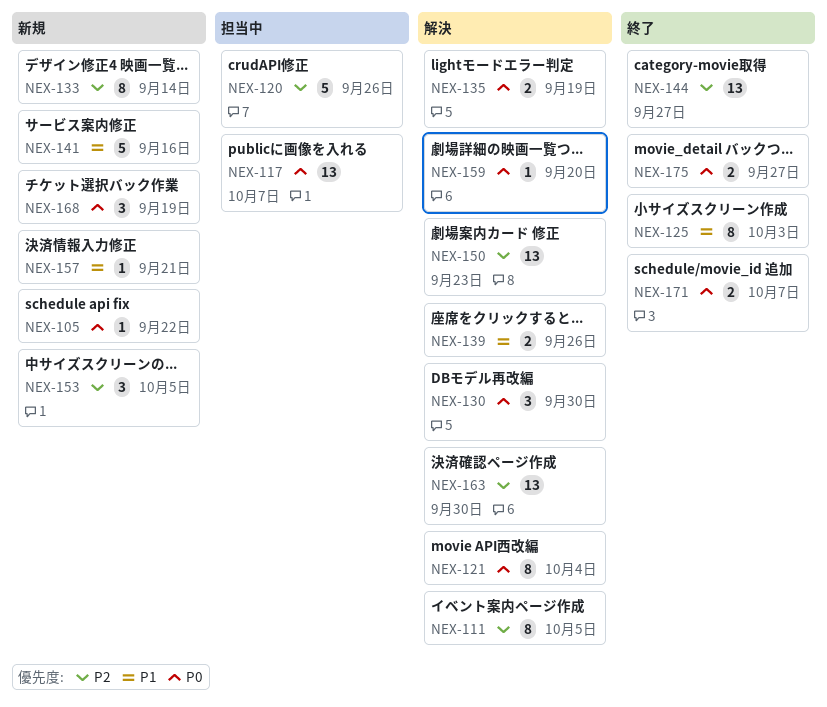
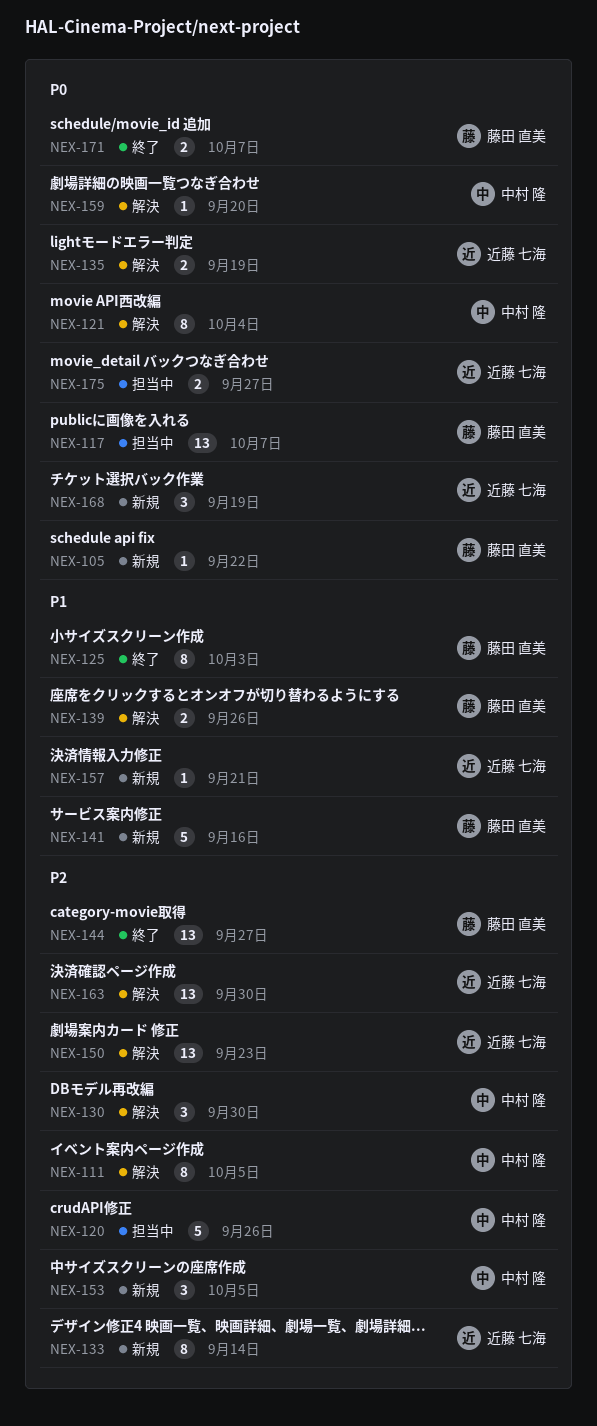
NEX-130, priority: P0 -> P2
NEX-175, status: 終了 -> 担当中

